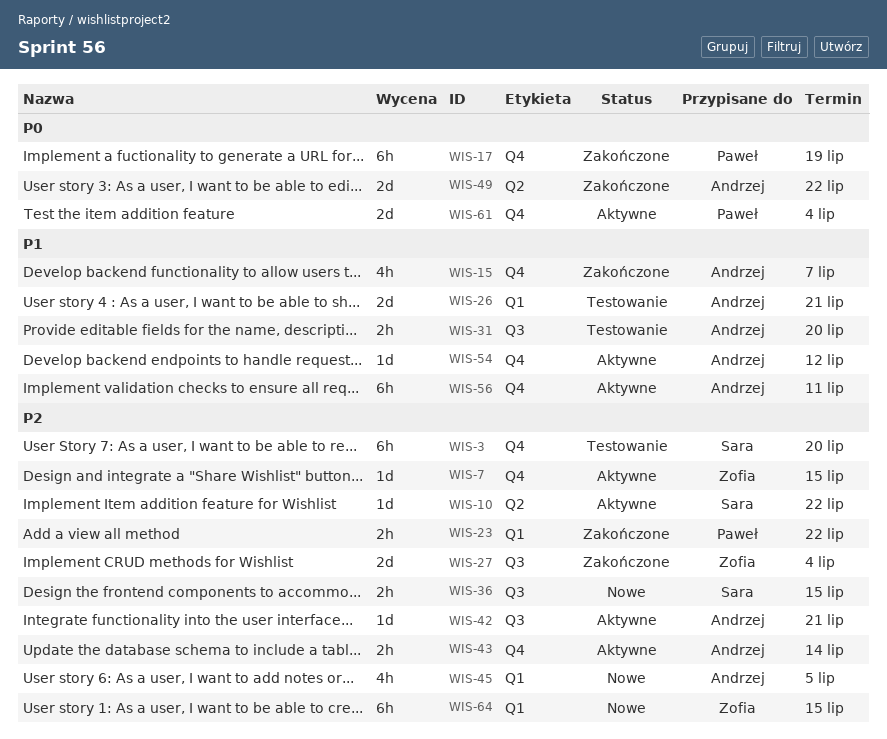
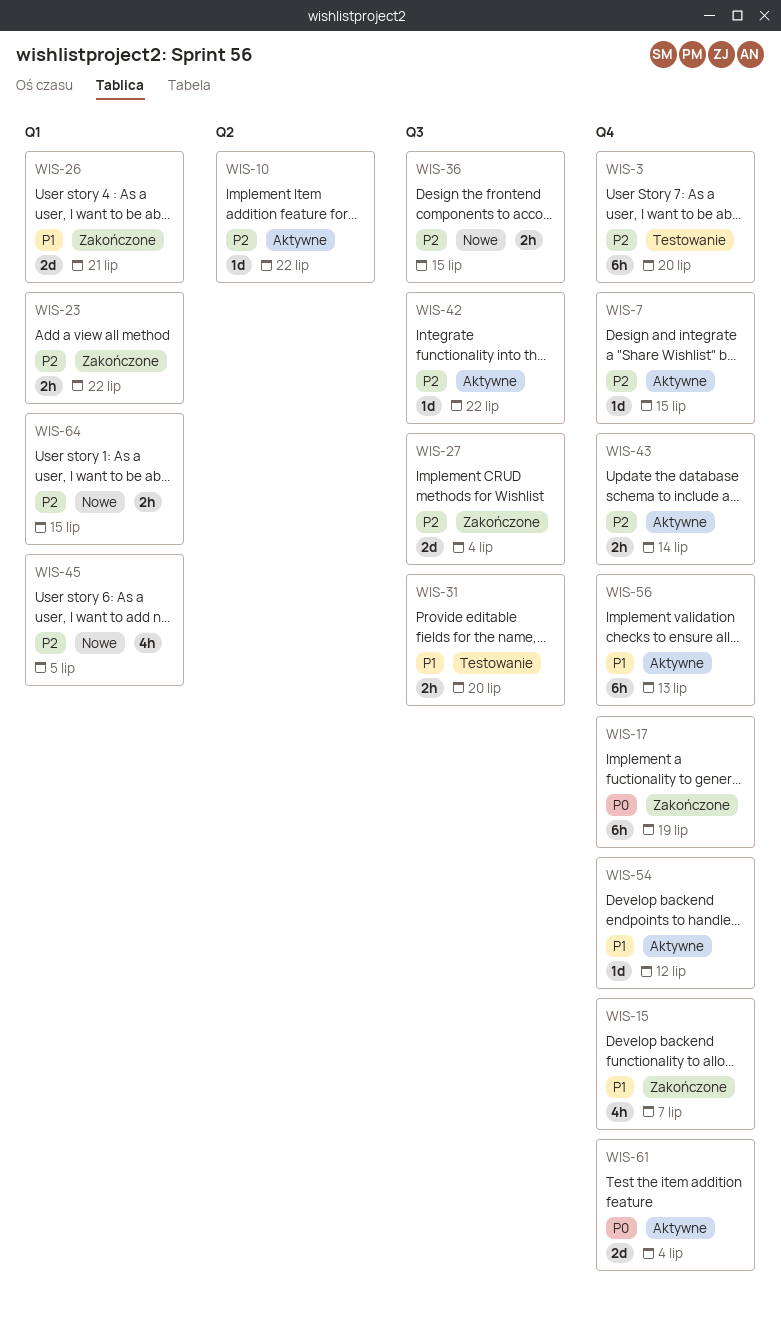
WIS-26, status: Testowanie -> Zakończone
WIS-42, due: Jul 21 -> Jul 22
WIS-49: present -> none
WIS-56, due: Jul 11 -> Jul 13
WIS-64, estimate: 6h -> 2h

